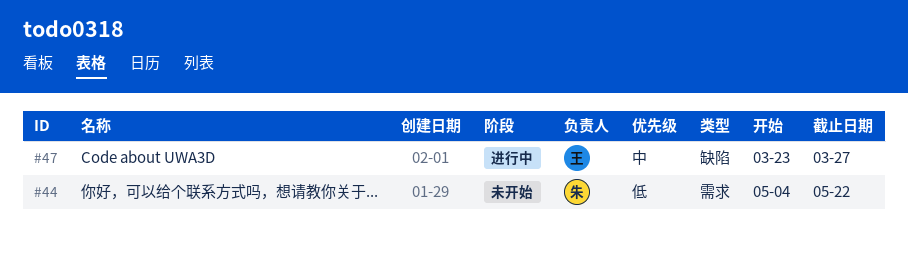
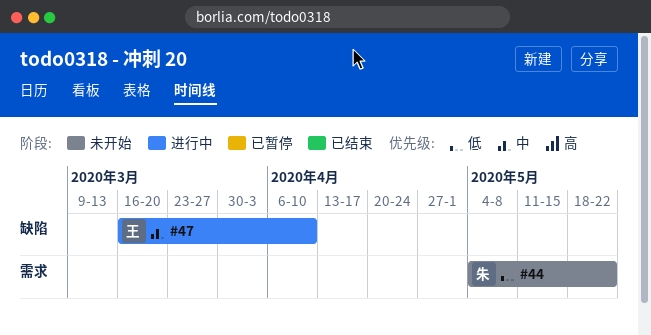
#47, start: Mar 23 -> Mar 16
#47, due: Mar 27 -> Apr 10

